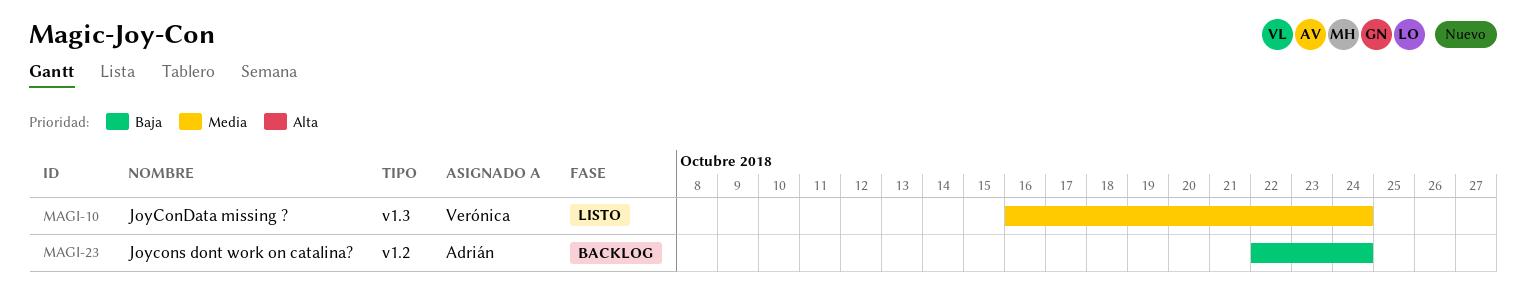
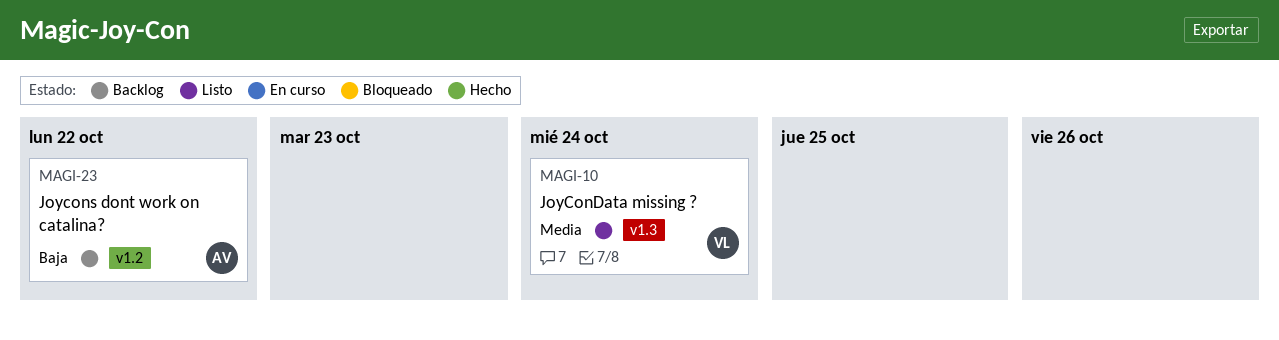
MAGI-23, due: Oct 24 -> Oct 22

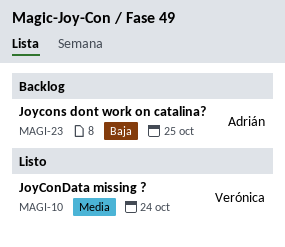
MAGI-23, due: Oct 22 -> Oct 25

